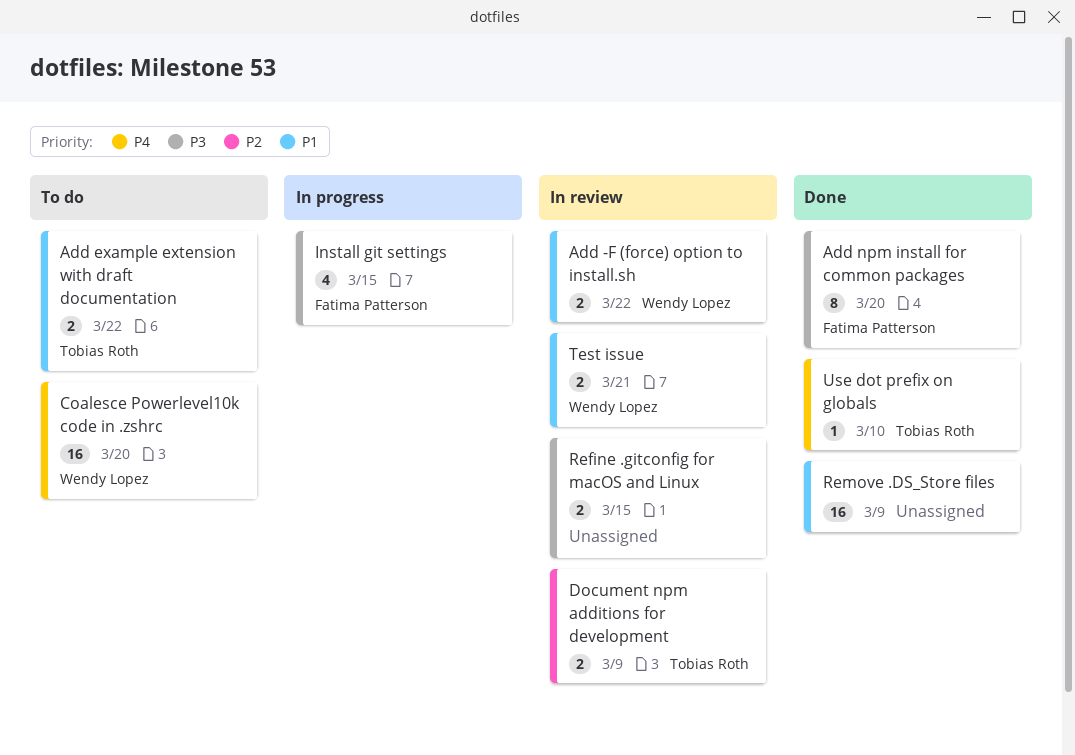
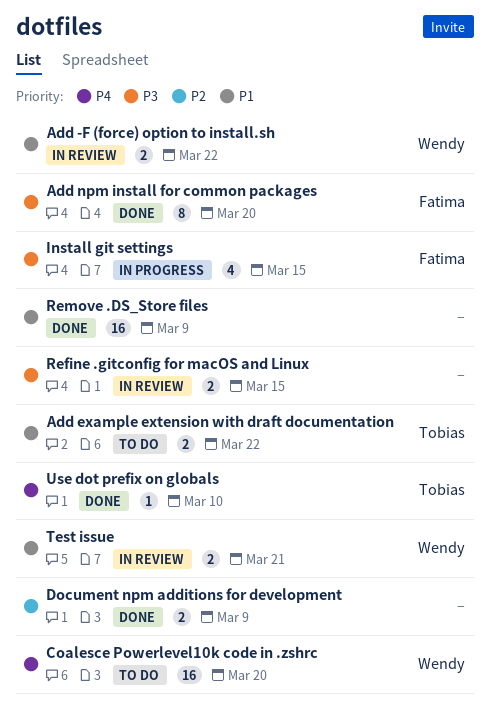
Document npm additions for development, status: In review -> Done
Document npm additions for development, owner: Tobias Roth -> none

